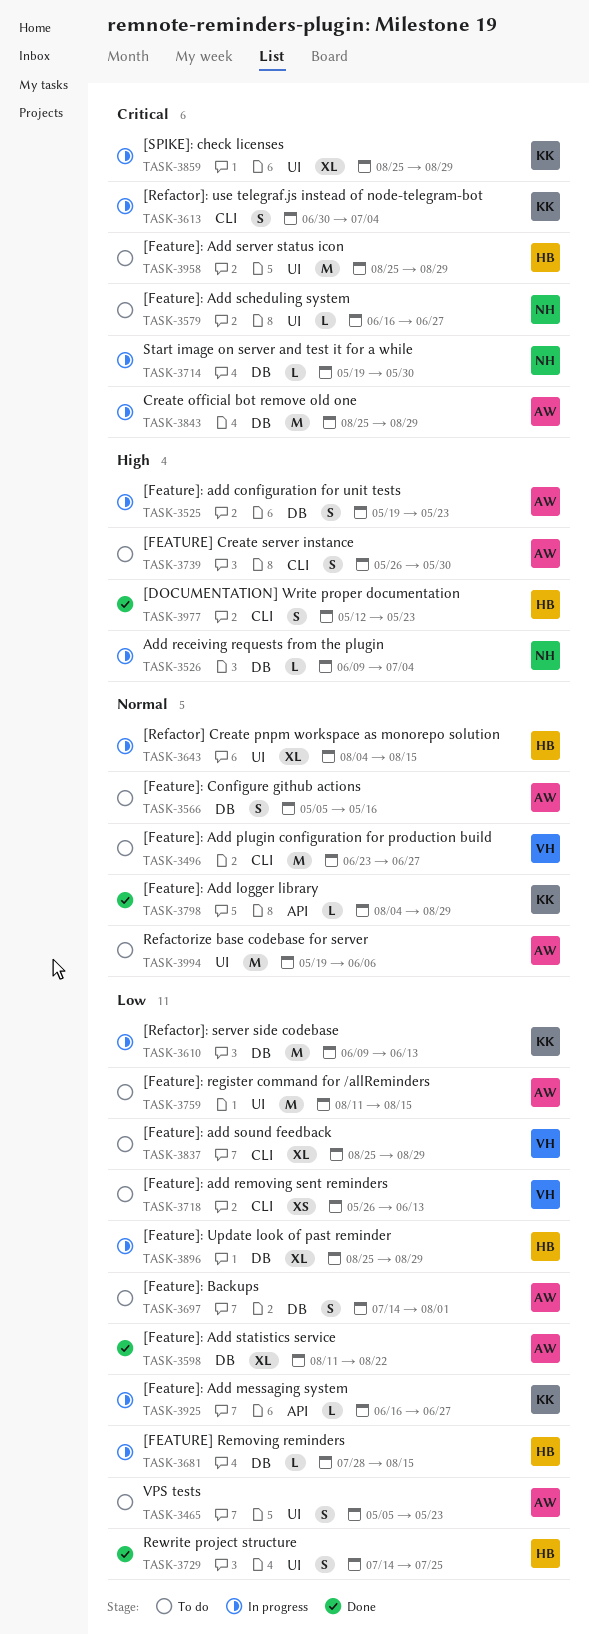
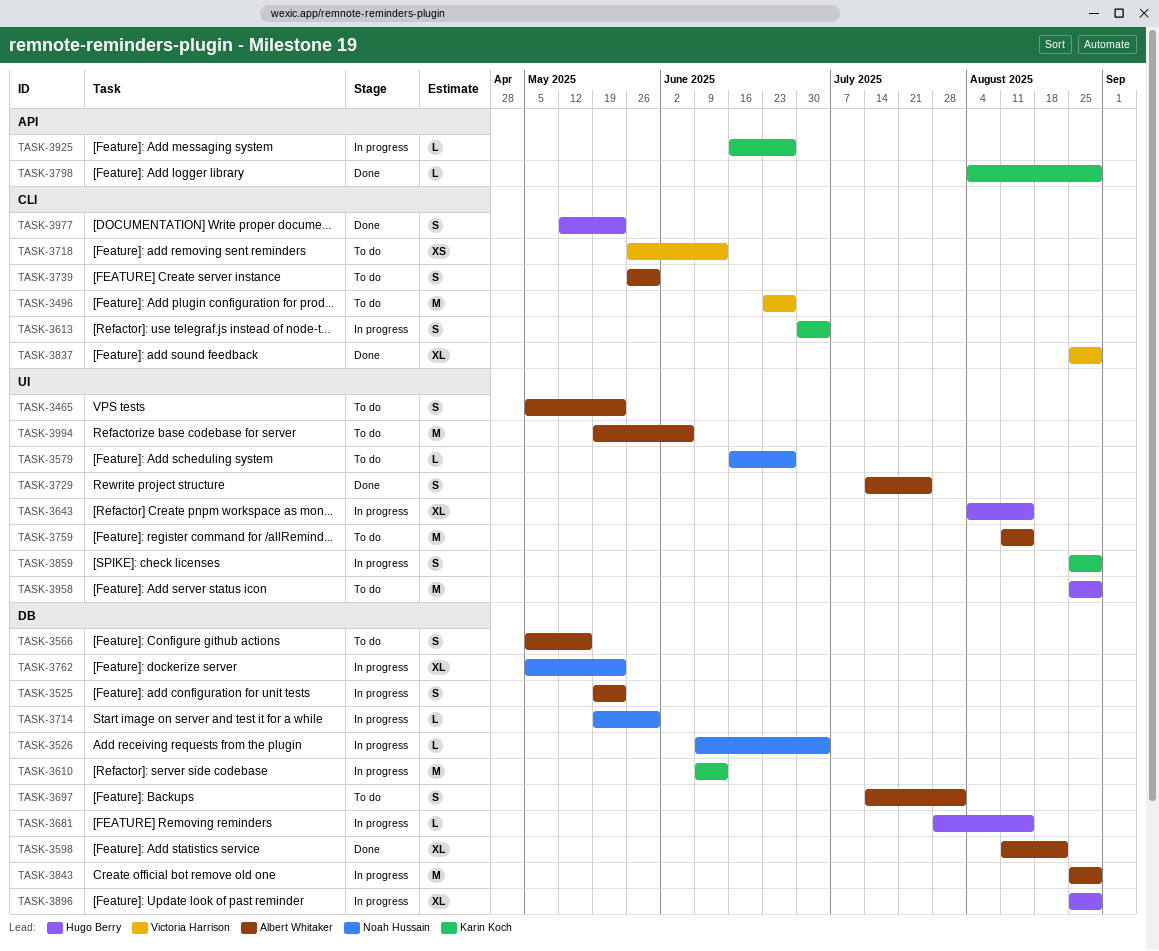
TASK-3729, owner: Hugo Berry -> Albert Whitaker
TASK-3762: none -> present
TASK-3837, status: To do -> Done
TASK-3859, estimate: XL -> S

